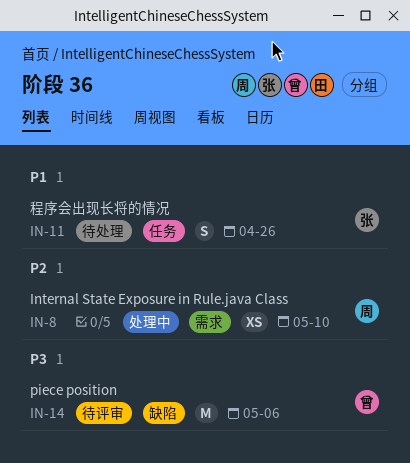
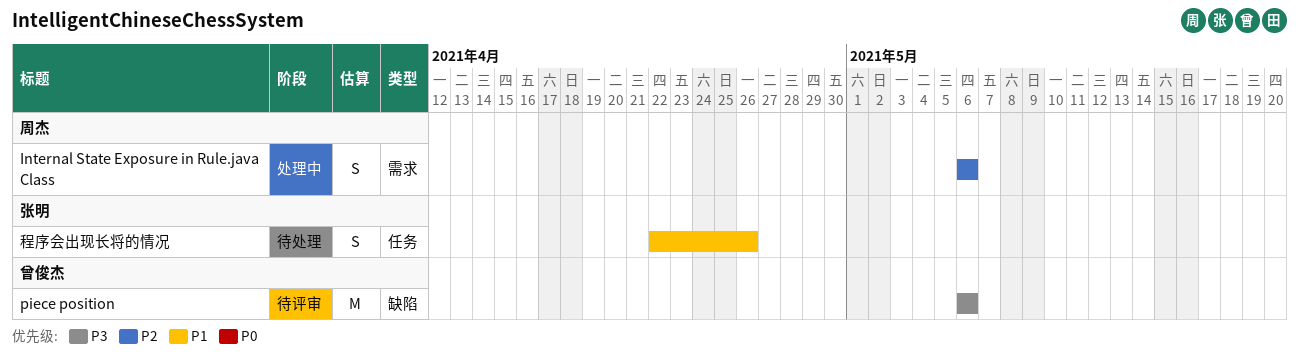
Internal State Exposure in Rule.java Class, estimate: XS -> S
Internal State Exposure in Rule.java Class, due: May 10 -> May 6

